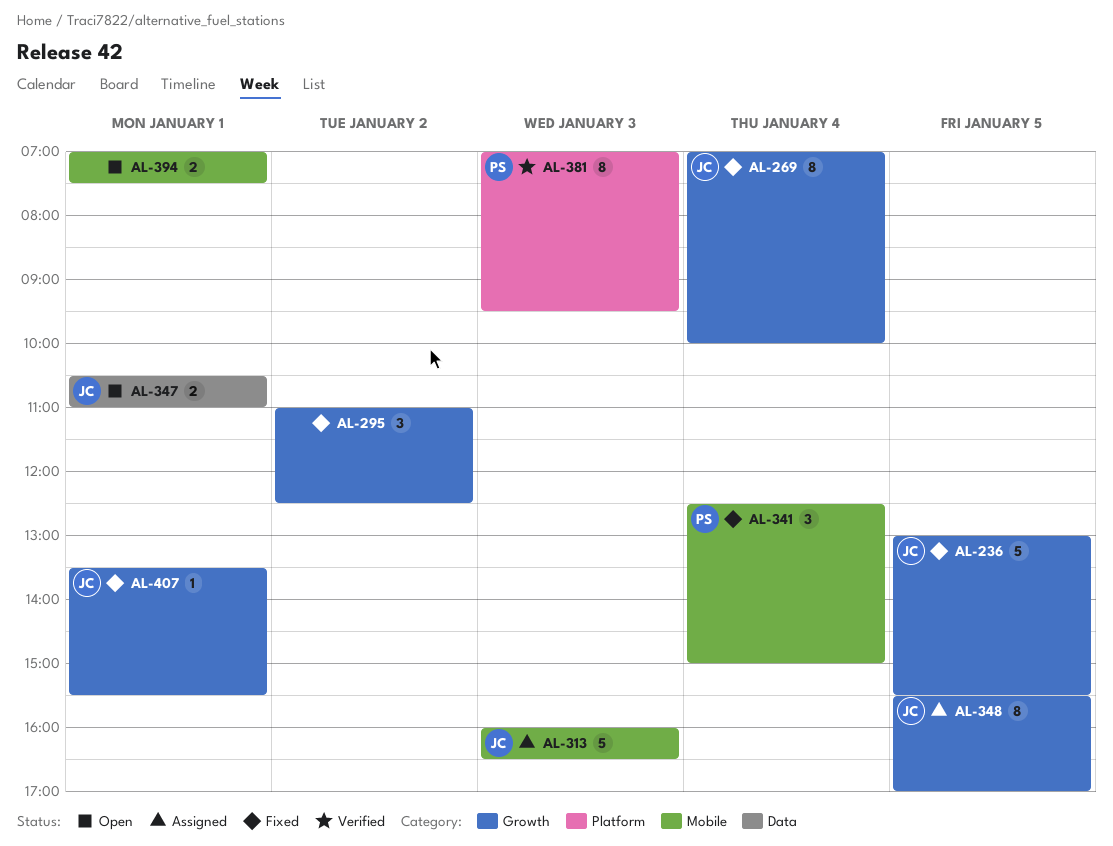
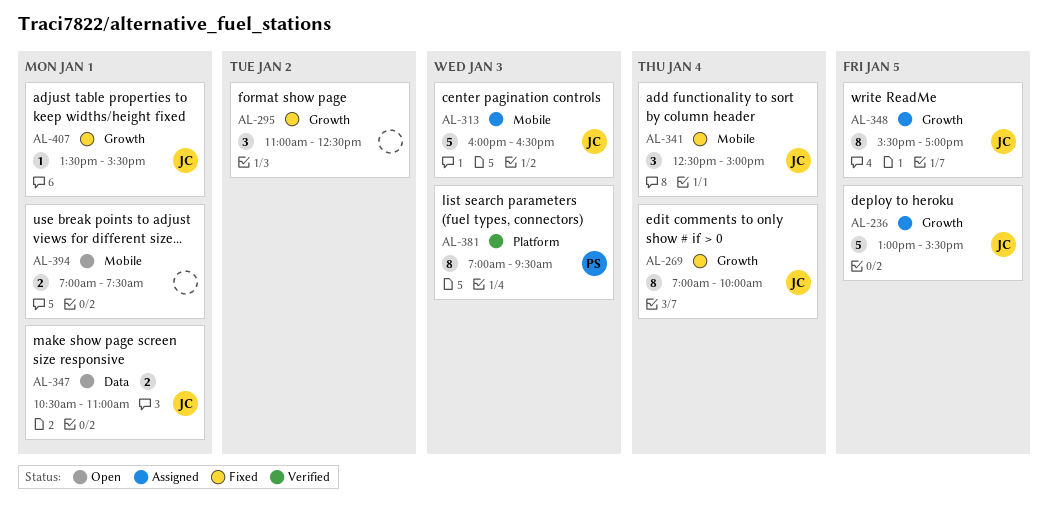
AL-236, status: Fixed -> Assigned
AL-341, owner: PS -> JC

